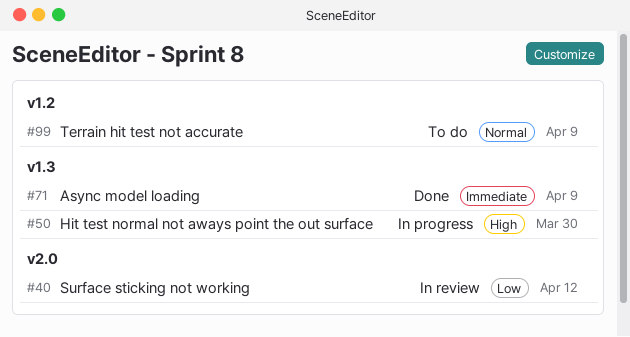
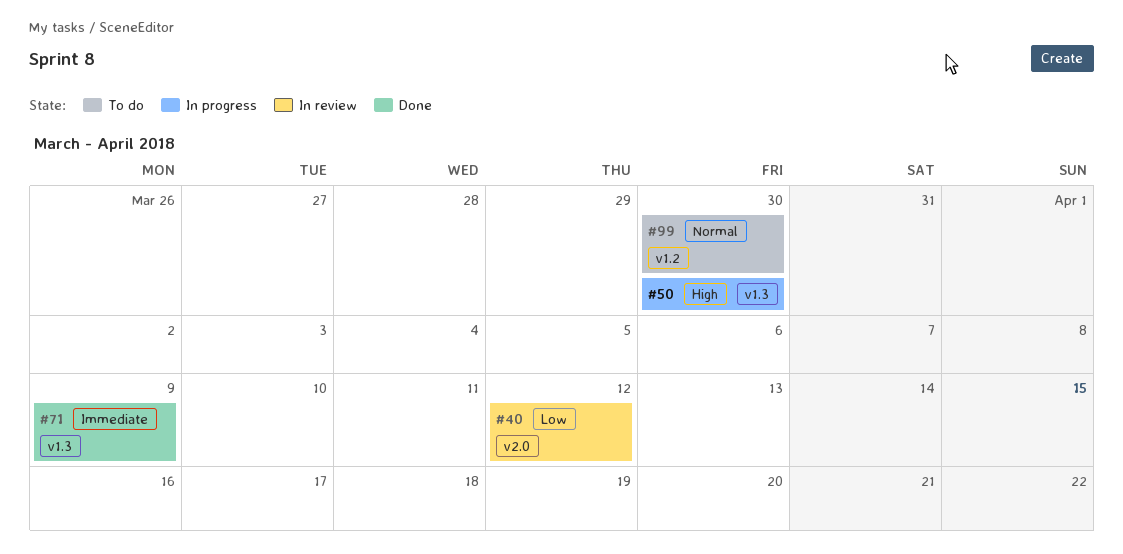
#99, due: Apr 9 -> Mar 30

